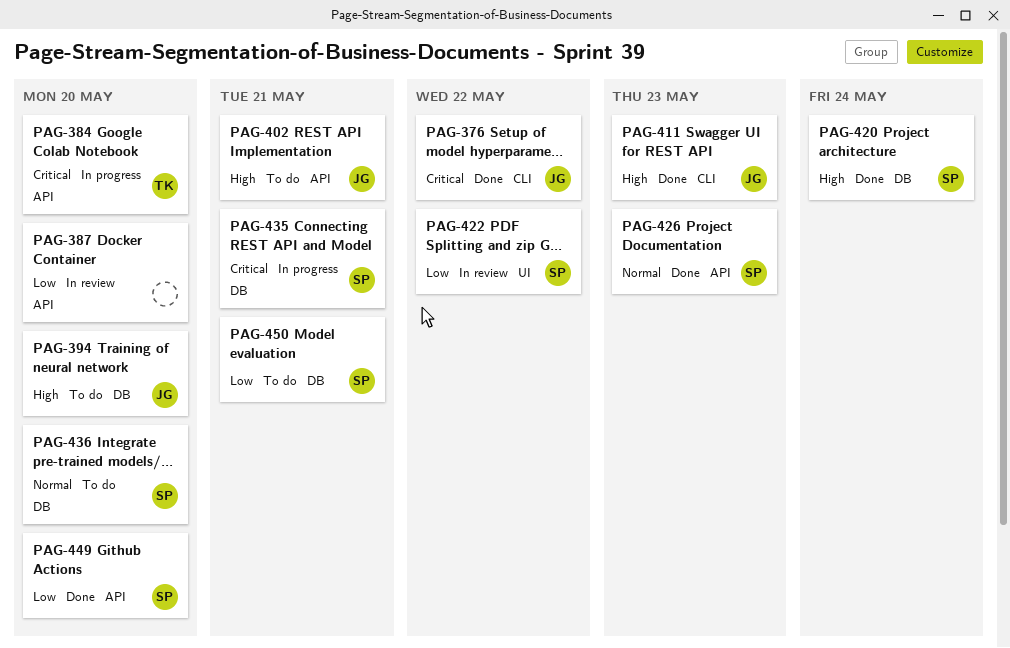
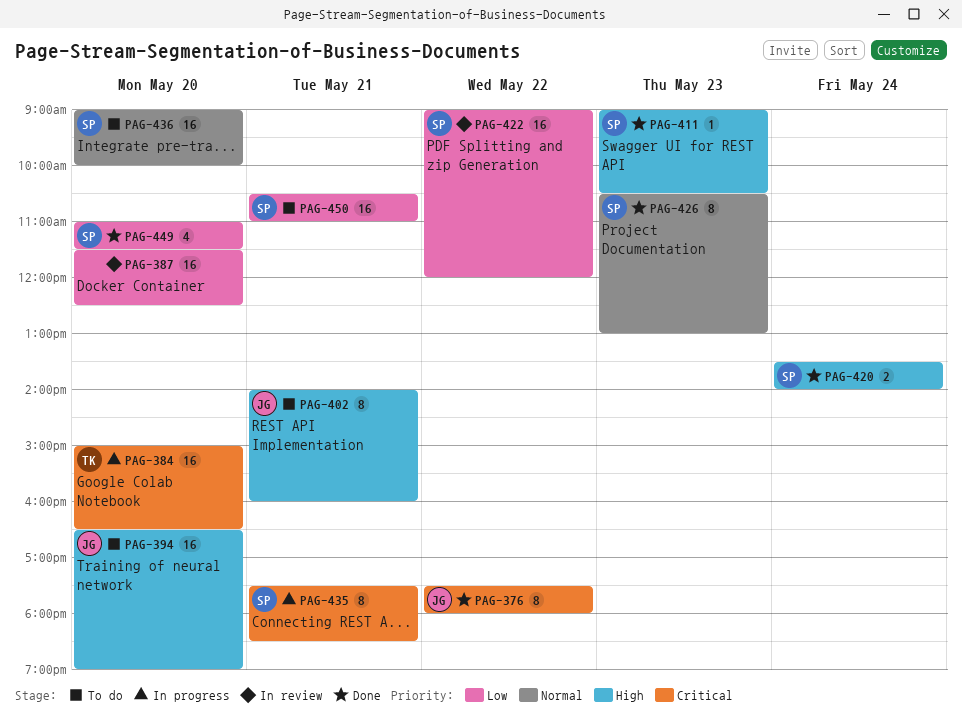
PAG-411, owner: JG -> SP

